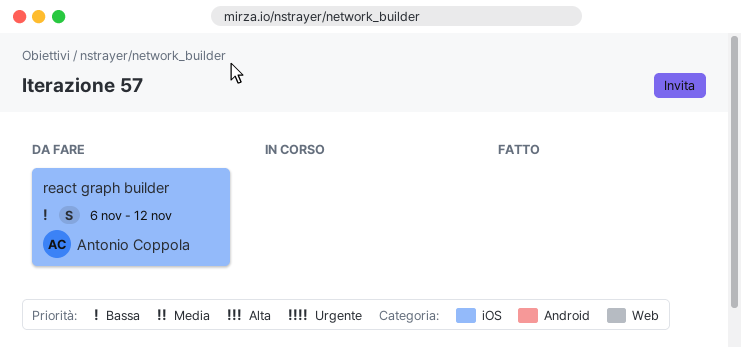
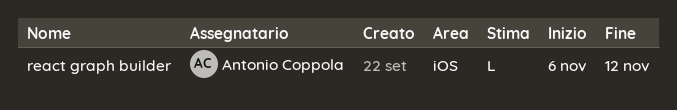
react graph builder, estimate: S -> L

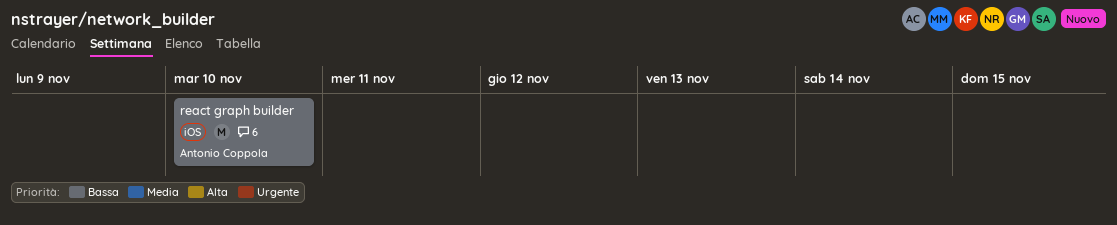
react graph builder, estimate: L -> M
react graph builder, due: Nov 12 -> Nov 10

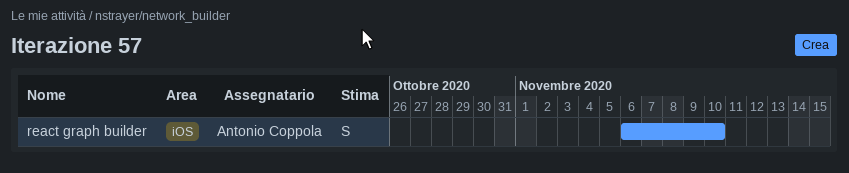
react graph builder, estimate: M -> S

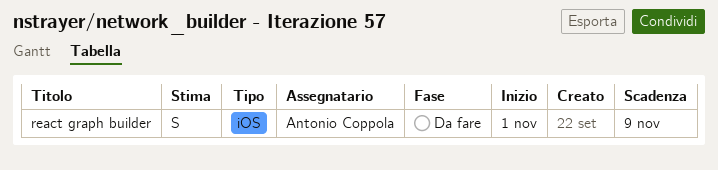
react graph builder, start: Nov 6 -> Nov 1
react graph builder, due: Nov 10 -> Nov 9

